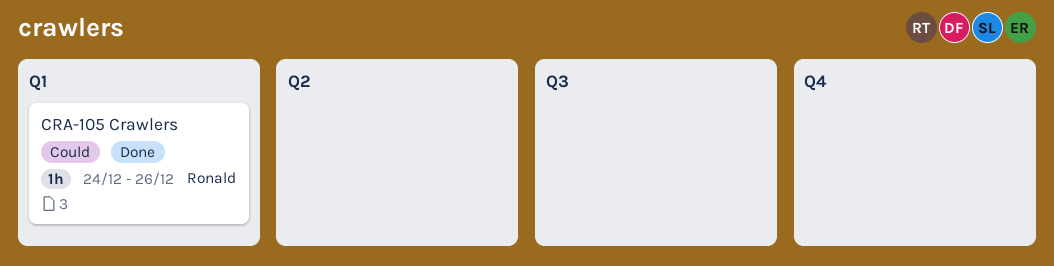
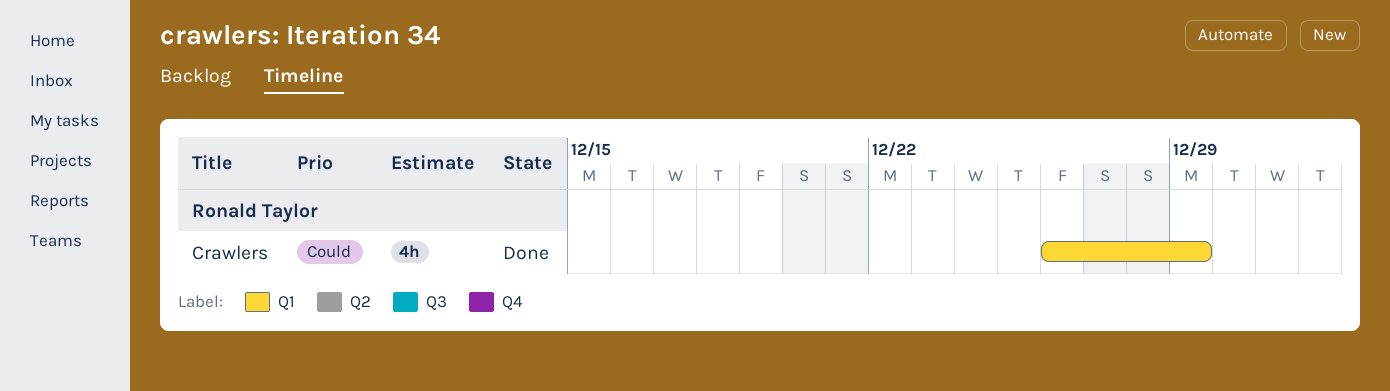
Crawlers, estimate: 1h -> 4h
Crawlers, start: Dec 24 -> Dec 26
Crawlers, due: Dec 26 -> Dec 29

